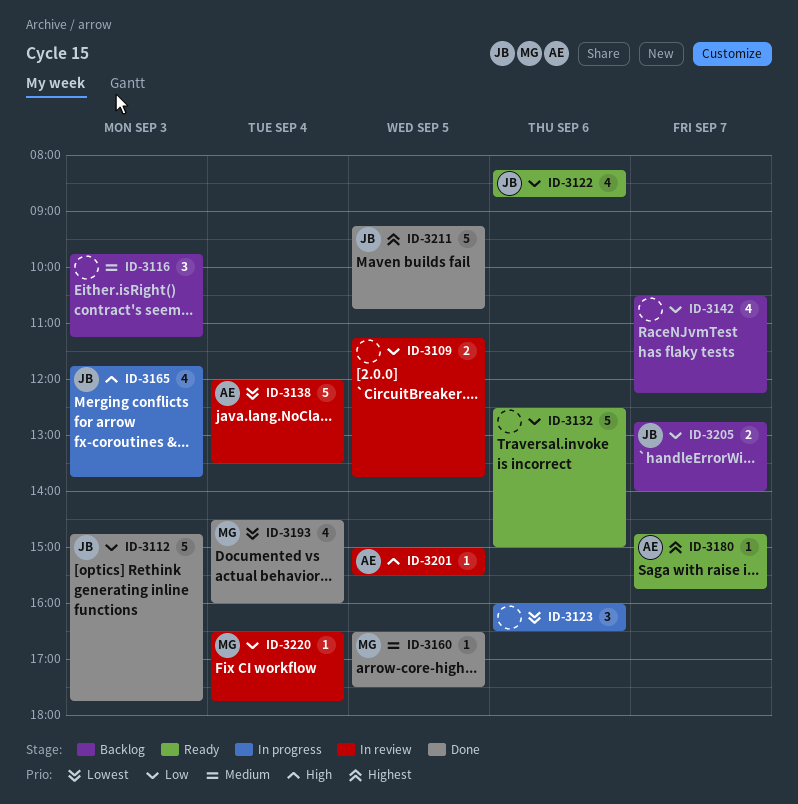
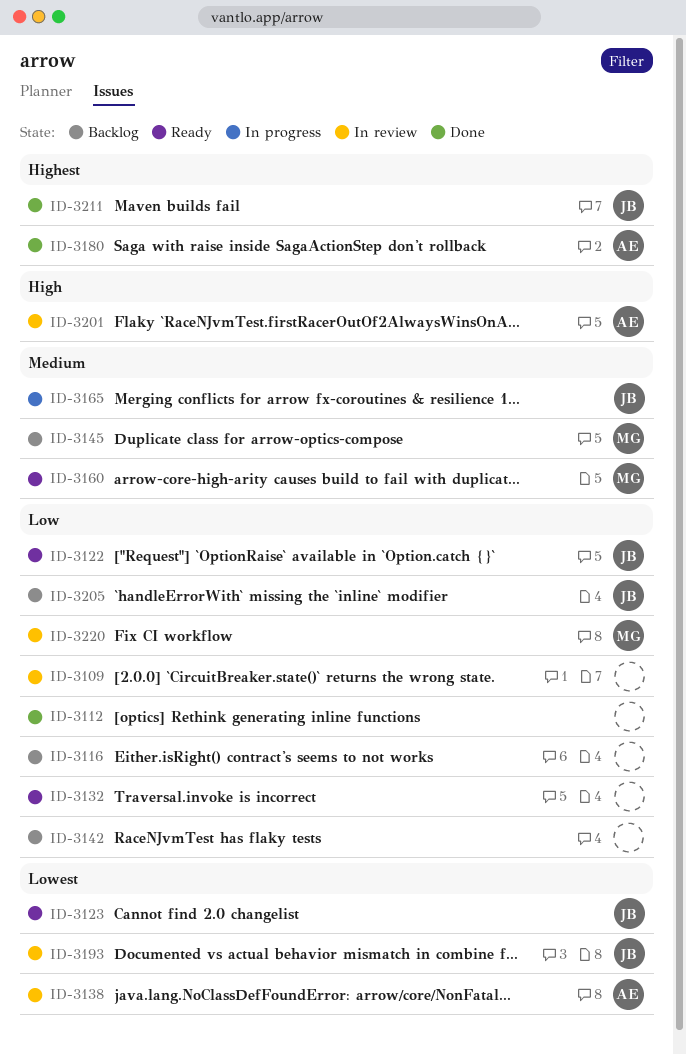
ID-3112, owner: JB -> none
ID-3116, priority: Medium -> Low
ID-3123, status: In progress -> Ready
ID-3123, owner: none -> JB
ID-3145: none -> present
ID-3160, status: Done -> Ready
ID-3165, priority: High -> Medium
ID-3180, status: Ready -> Done
ID-3193, status: Done -> In review
ID-3193, owner: MG -> JB

